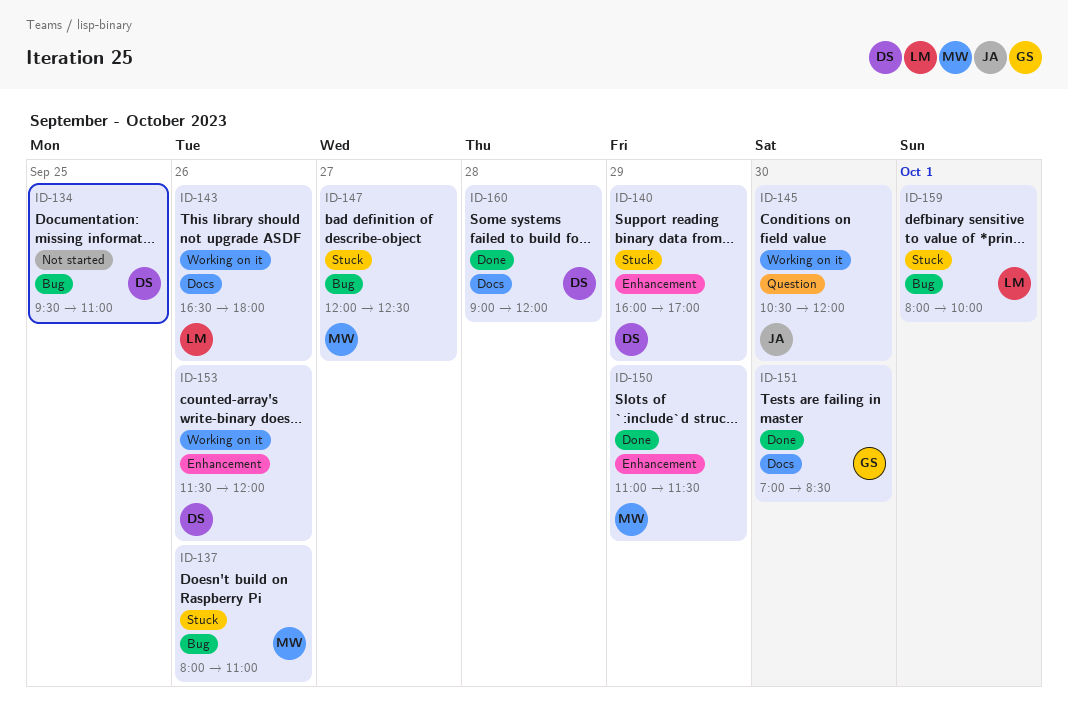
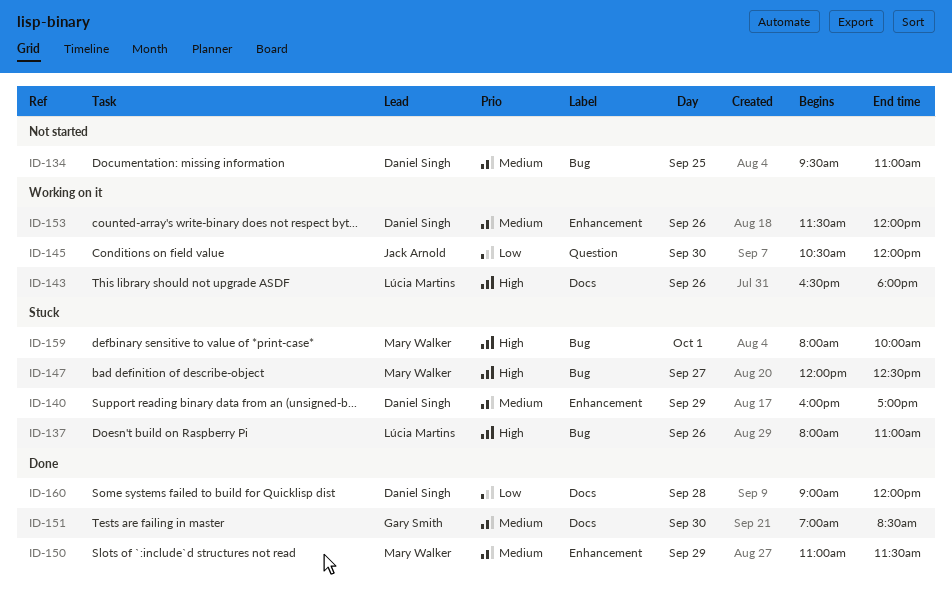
ID-137, owner: Mary Walker -> Lúcia Martins
ID-159, owner: Lúcia Martins -> Mary Walker

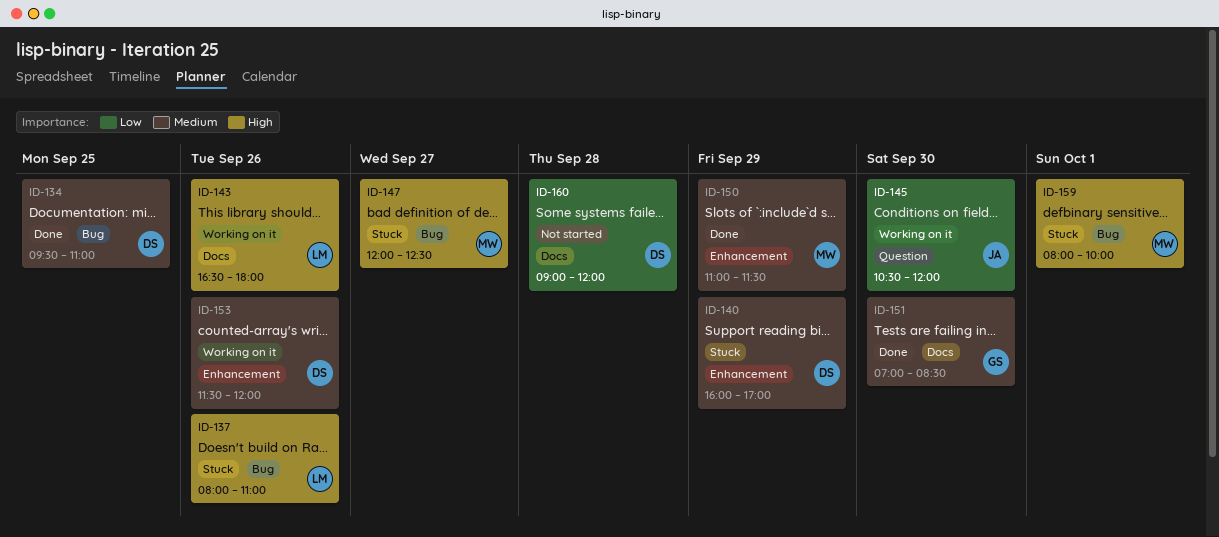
ID-134, status: Not started -> Done
ID-160, status: Done -> Not started

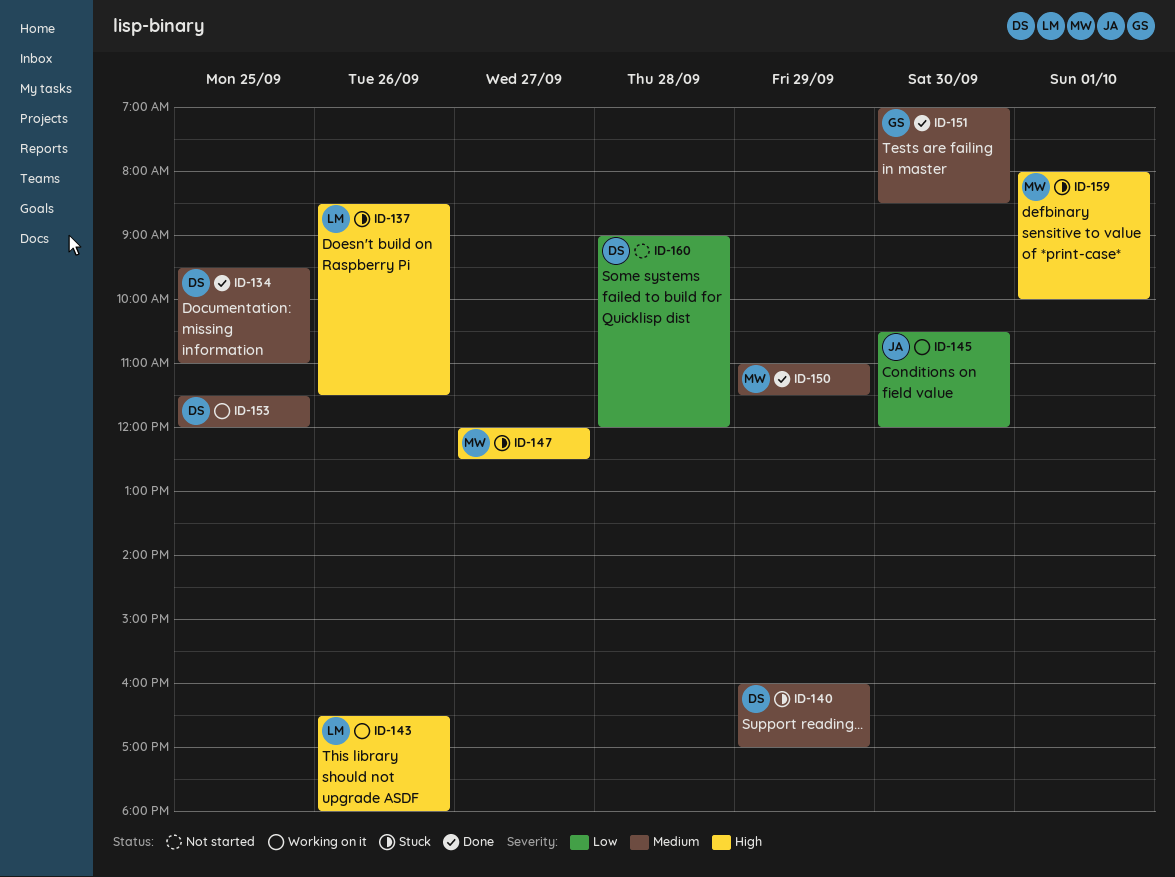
ID-137, begins: 08:00 -> 08:30
ID-137, ends: 11:00 -> 11:30
ID-153, day: Sep 26 -> Sep 25

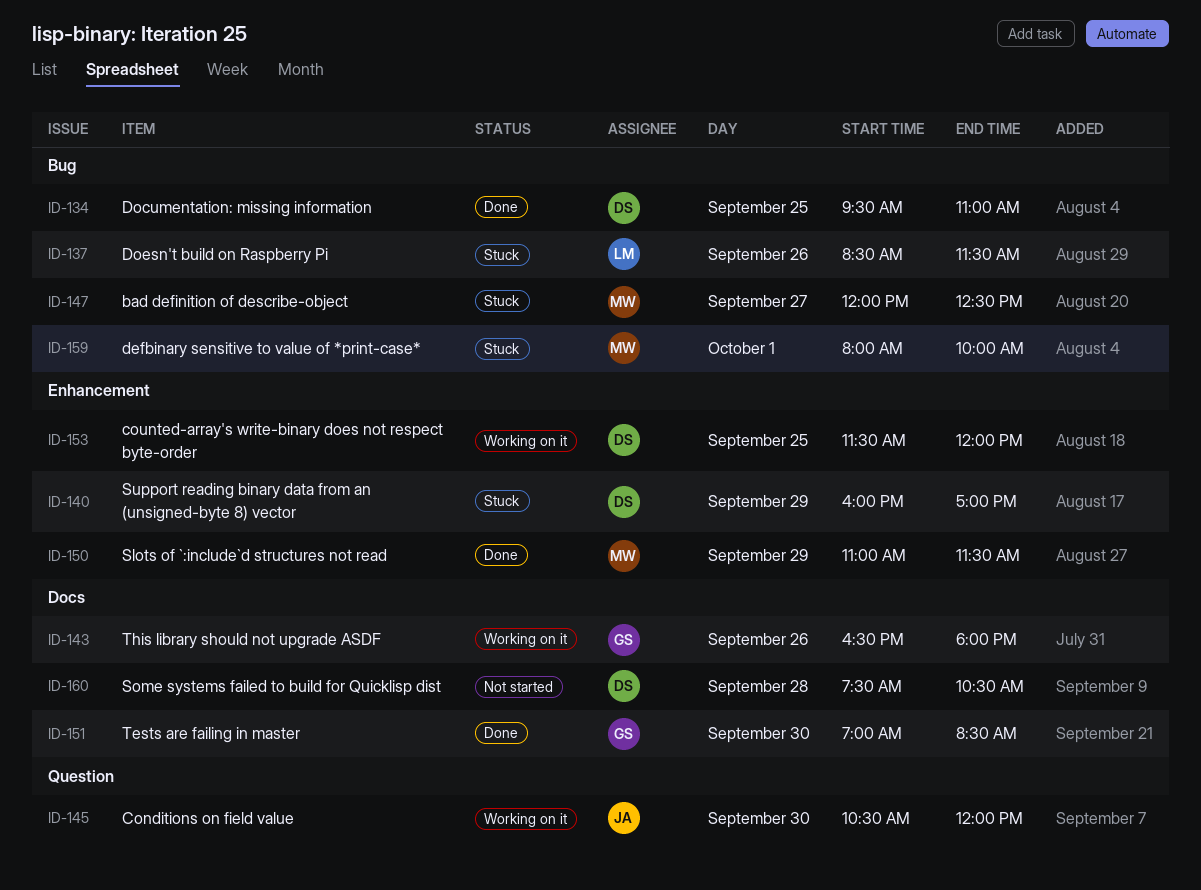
ID-143, owner: LM -> GS
ID-160, begins: 09:00 -> 07:30
ID-160, ends: 12:00 -> 10:30

